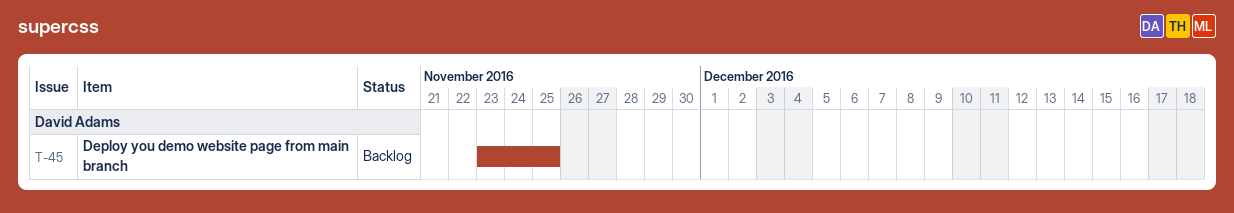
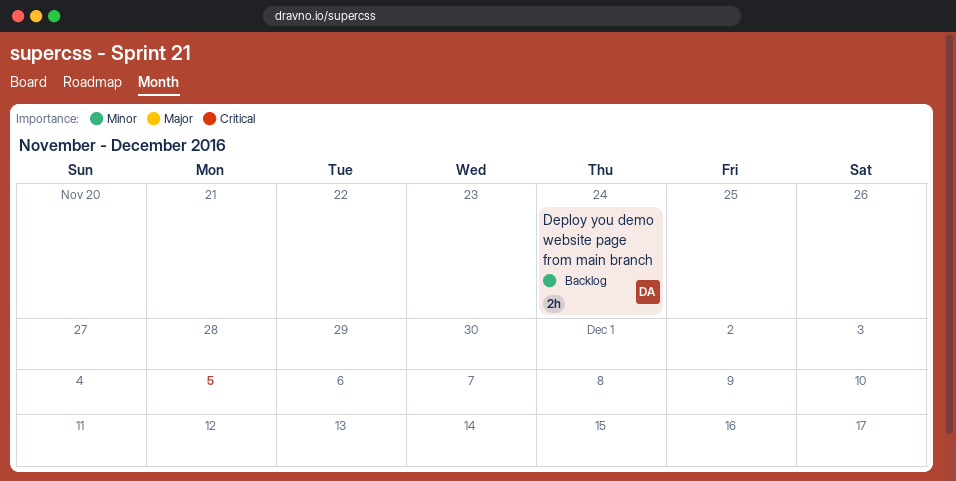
Deploy you demo website page from main branch, due: Nov 25 -> Nov 24

